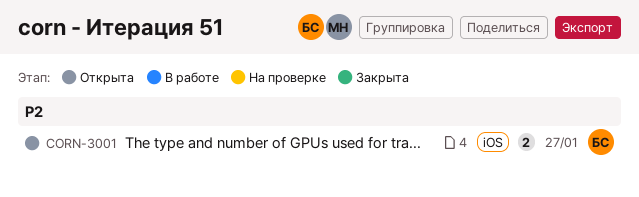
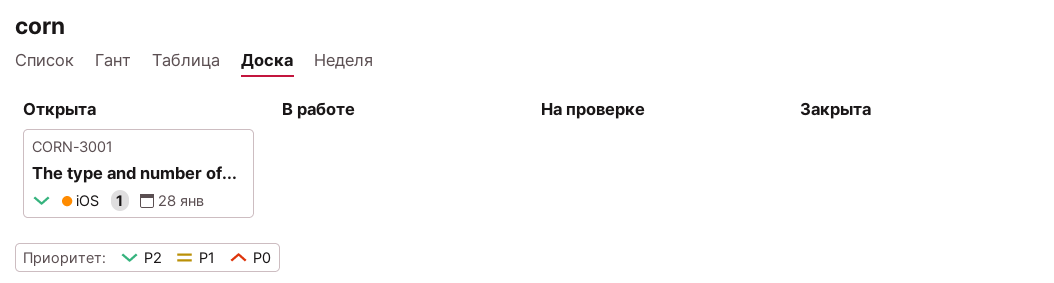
CORN-3001, estimate: 2 -> 1
CORN-3001, due: Jan 27 -> Jan 28

